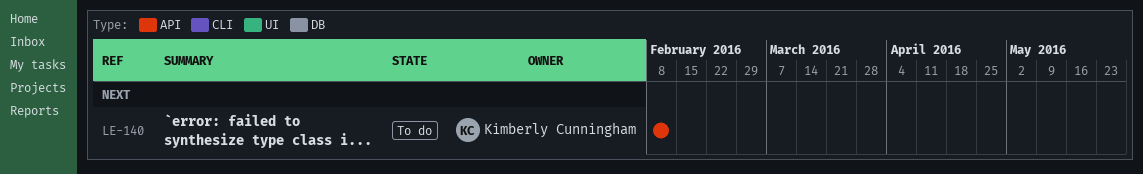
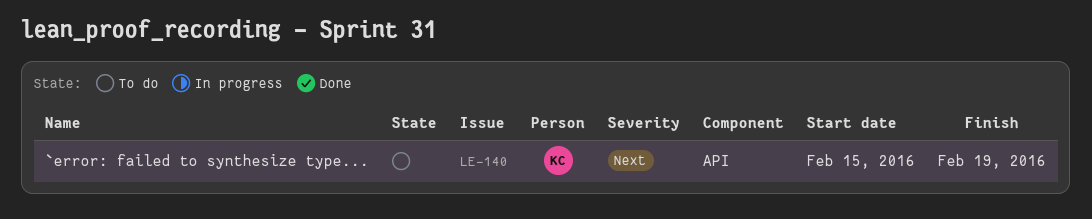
LE-140, start: Feb 8 -> Feb 15
LE-140, due: Feb 12 -> Feb 19

